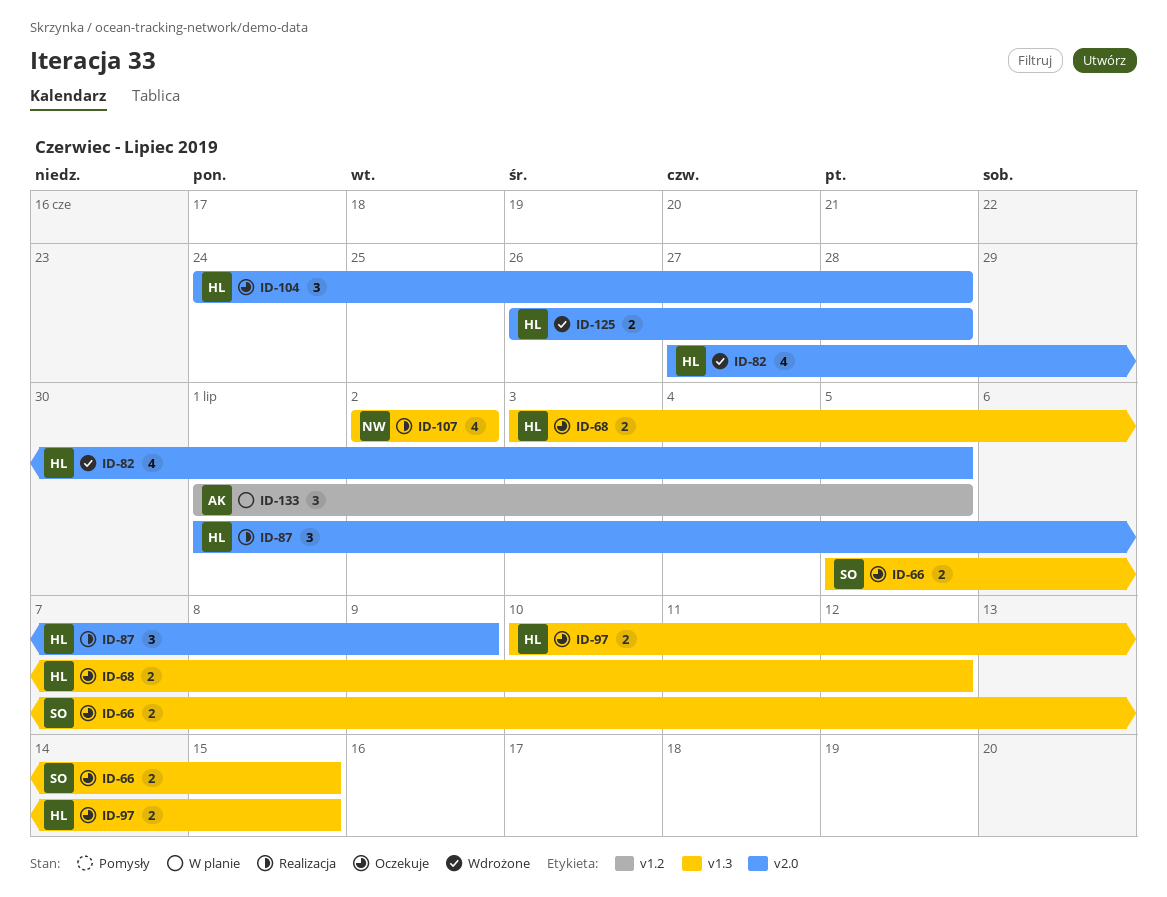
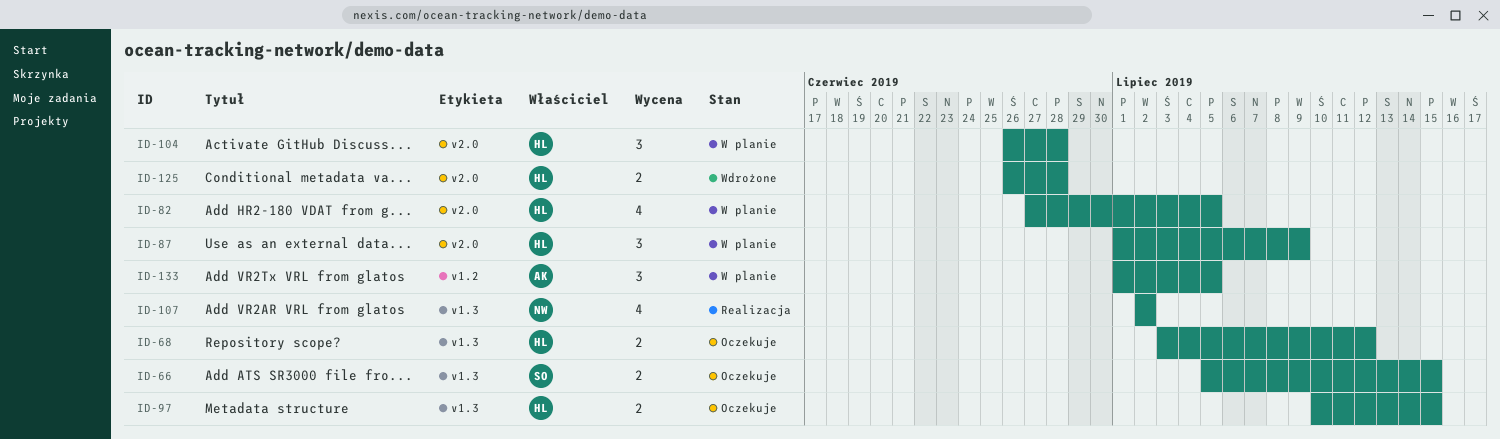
ID-82, status: Wdrożone -> W planie
ID-87, status: Realizacja -> W planie
ID-104, status: Oczekuje -> W planie
ID-104, start: Jun 24 -> Jun 26

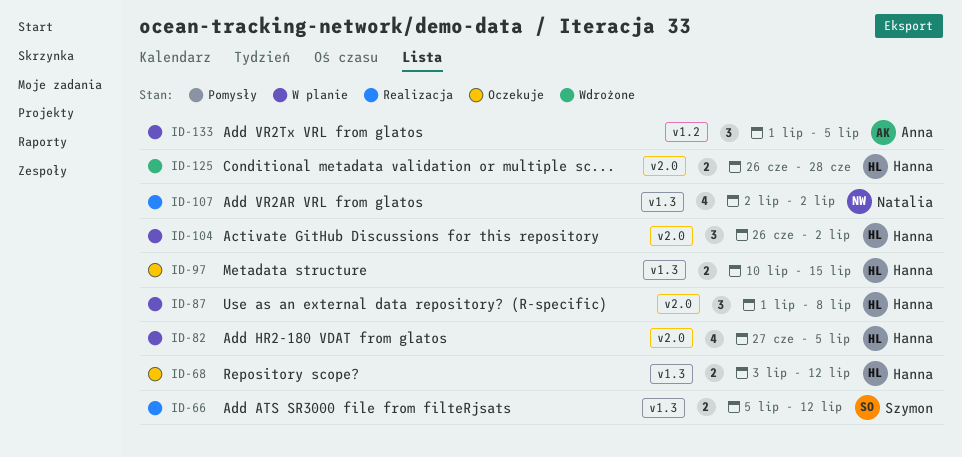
ID-66, status: Oczekuje -> Realizacja
ID-66, due: Jul 15 -> Jul 12
ID-87, due: Jul 9 -> Jul 8
ID-104, due: Jun 28 -> Jul 2

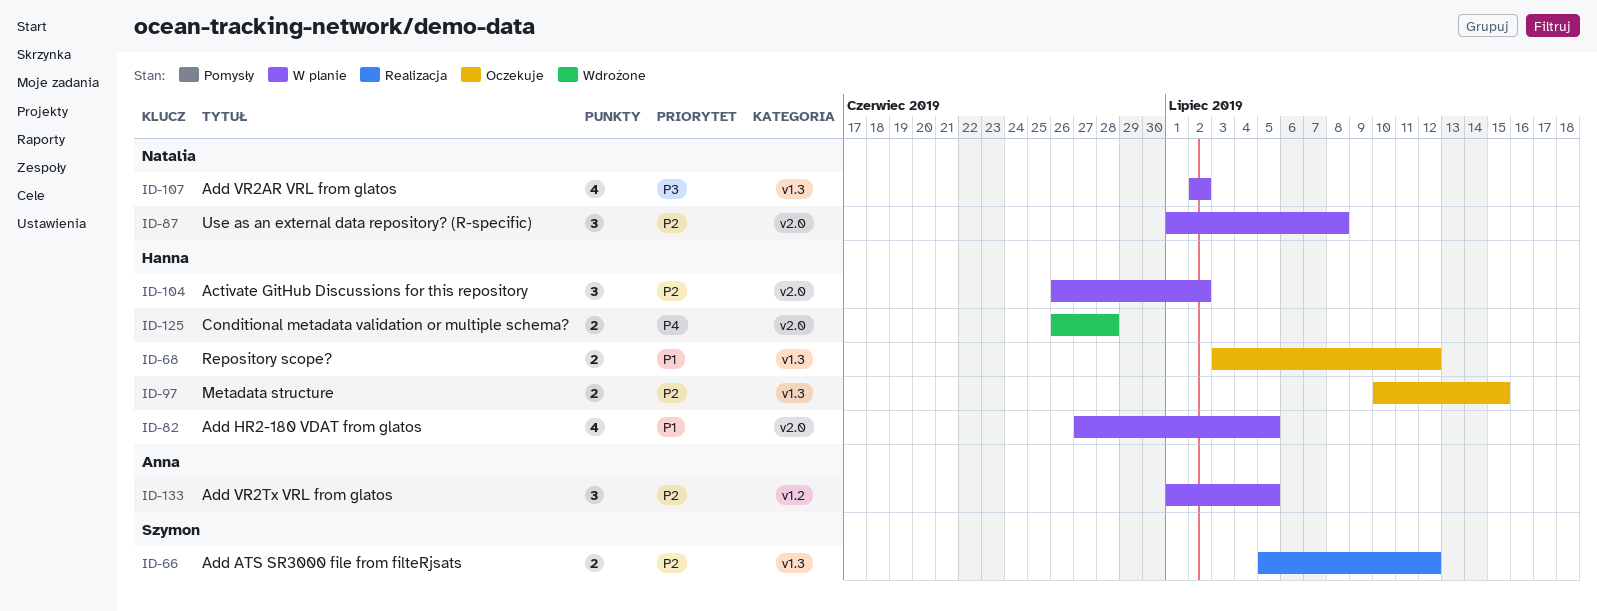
ID-87, owner: Hanna -> Natalia
ID-107, status: Realizacja -> W planie

